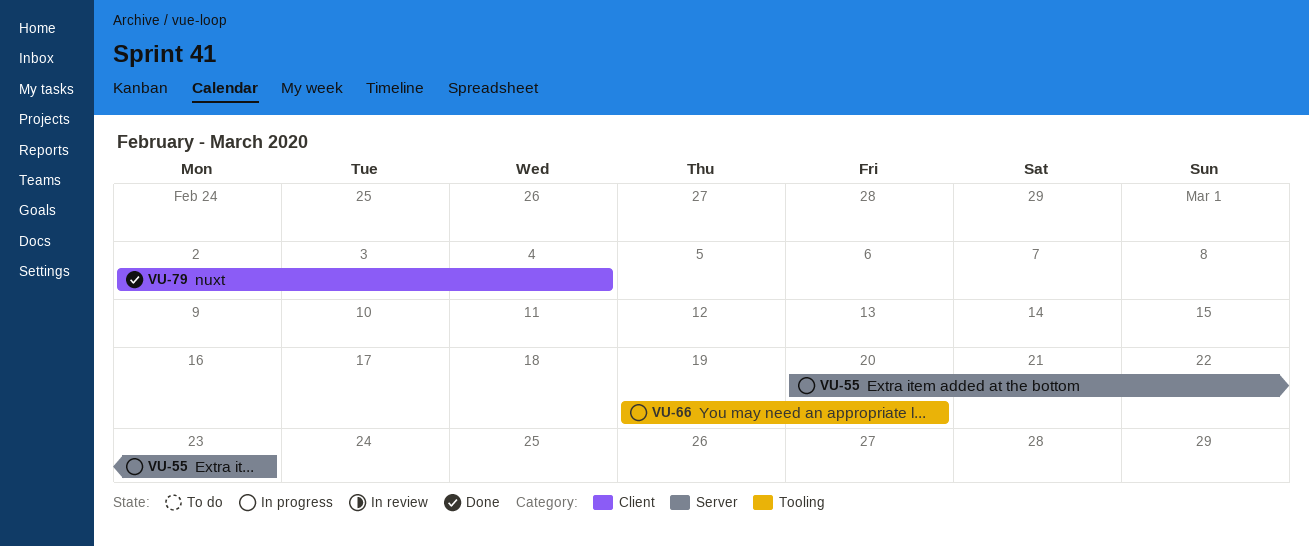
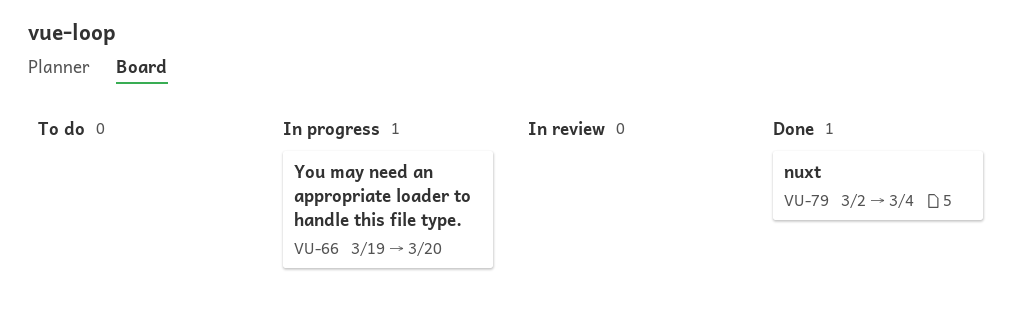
VU-55: present -> none

